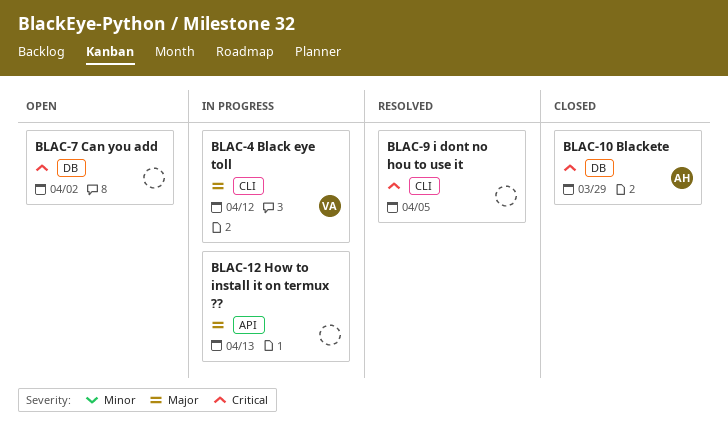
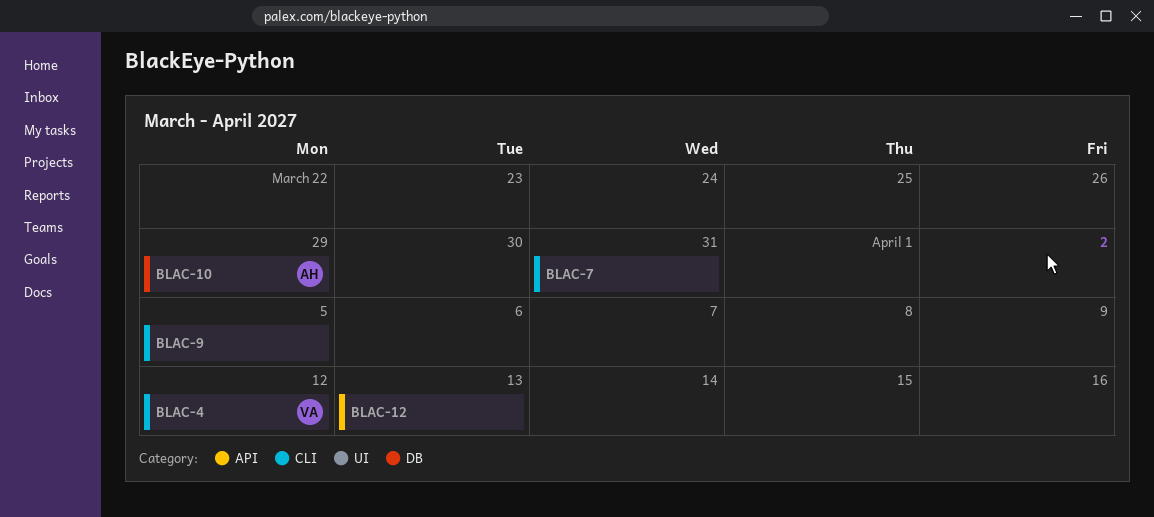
BLAC-7, label: DB -> CLI
BLAC-7, due: Apr 2 -> Mar 31

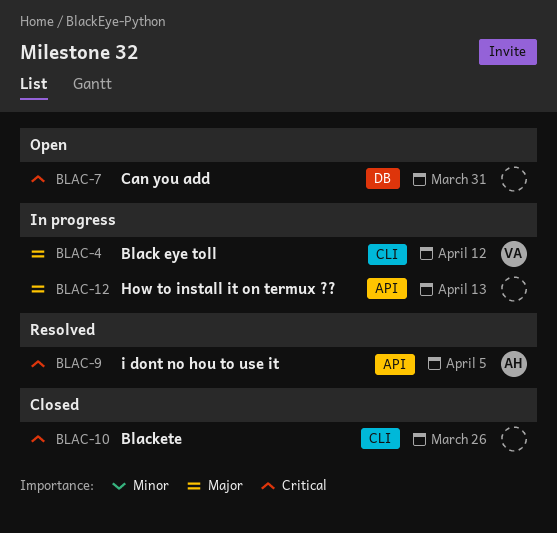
BLAC-7, label: CLI -> DB
BLAC-9, owner: none -> AH
BLAC-9, label: CLI -> API
BLAC-10, owner: AH -> none
BLAC-10, label: DB -> CLI
BLAC-10, due: Mar 29 -> Mar 26

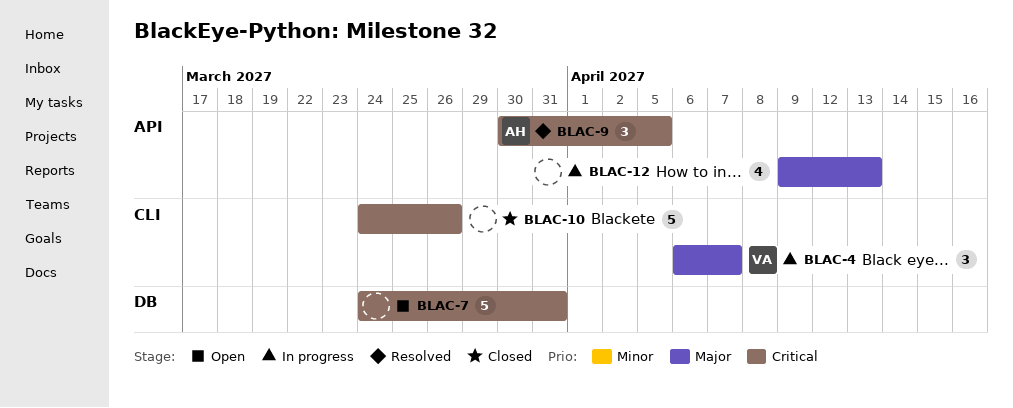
BLAC-4, due: Apr 12 -> Apr 7

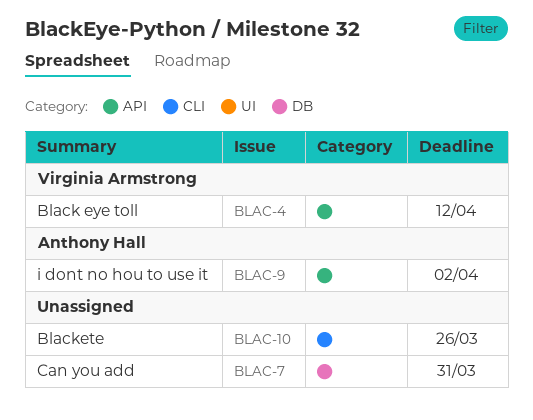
BLAC-4, label: CLI -> API
BLAC-4, due: Apr 7 -> Apr 12
BLAC-9, due: Apr 5 -> Apr 2
BLAC-12: present -> none

